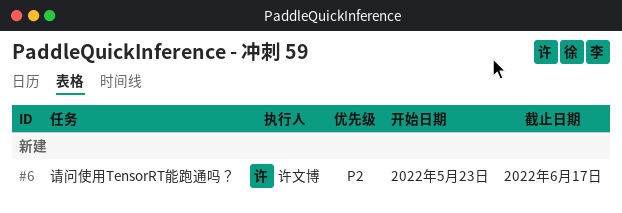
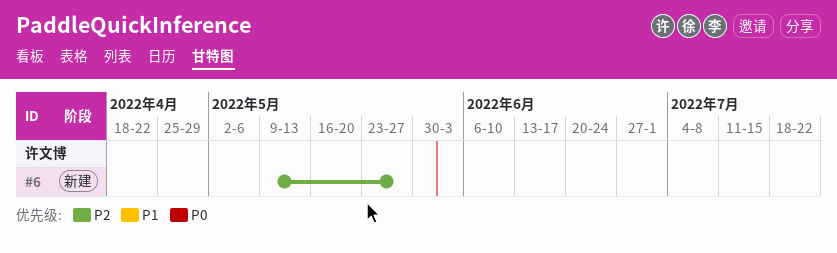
#6, start: May 23 -> May 9
#6, due: Jun 17 -> May 27

